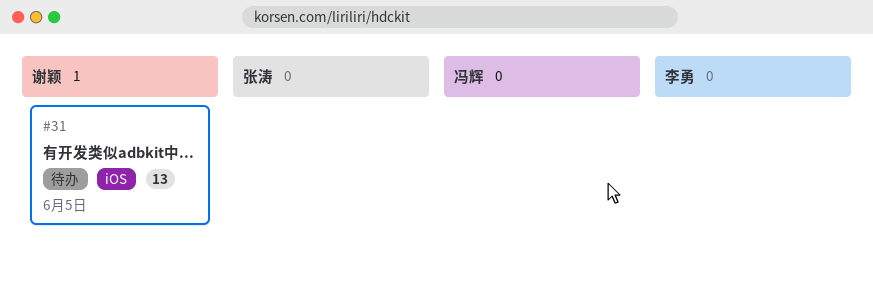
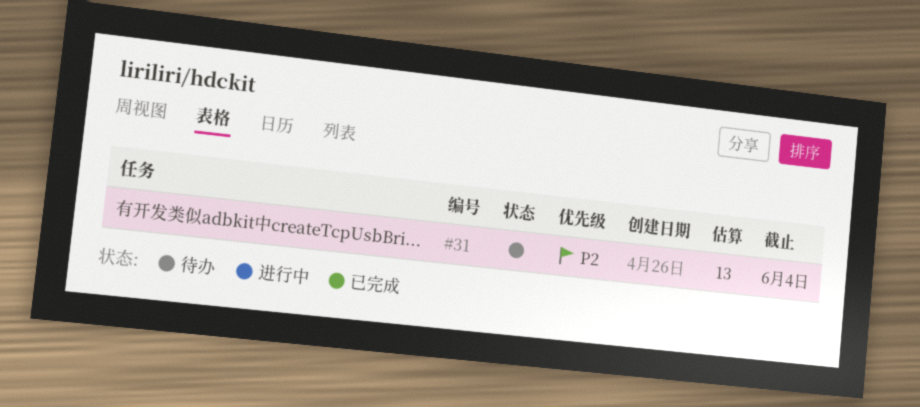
#31, due: Jun 5 -> Jun 4

